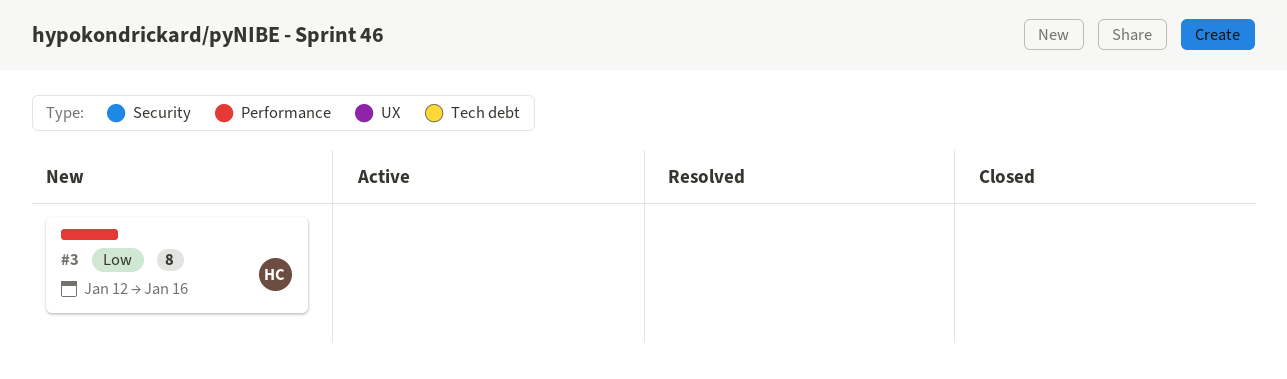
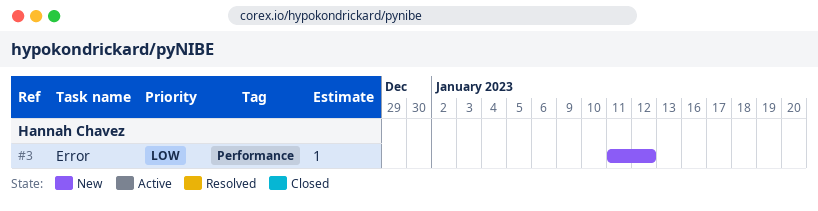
#3, estimate: 8 -> 1
#3, start: Jan 12 -> Jan 11
#3, due: Jan 16 -> Jan 12

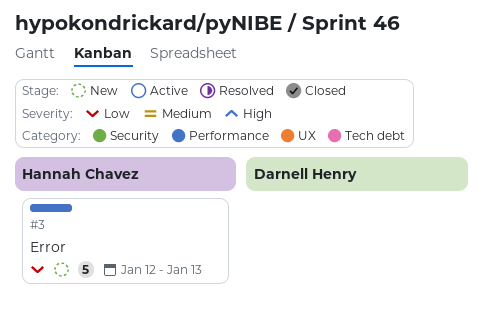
#3, estimate: 1 -> 5
#3, start: Jan 11 -> Jan 12
#3, due: Jan 12 -> Jan 13

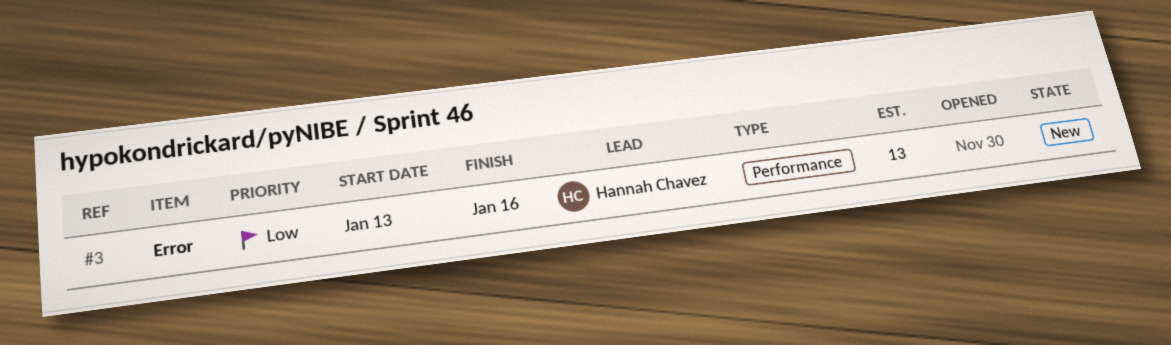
#3, estimate: 5 -> 13
#3, start: Jan 12 -> Jan 13
#3, due: Jan 13 -> Jan 16

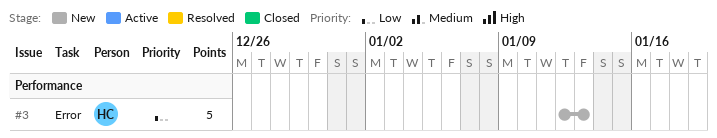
#3, estimate: 13 -> 5
#3, start: Jan 13 -> Jan 12
#3, due: Jan 16 -> Jan 13

